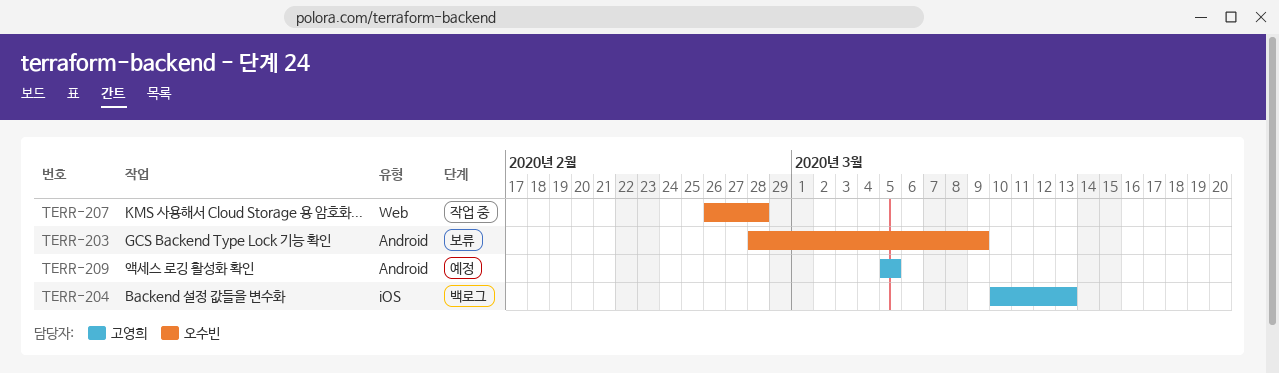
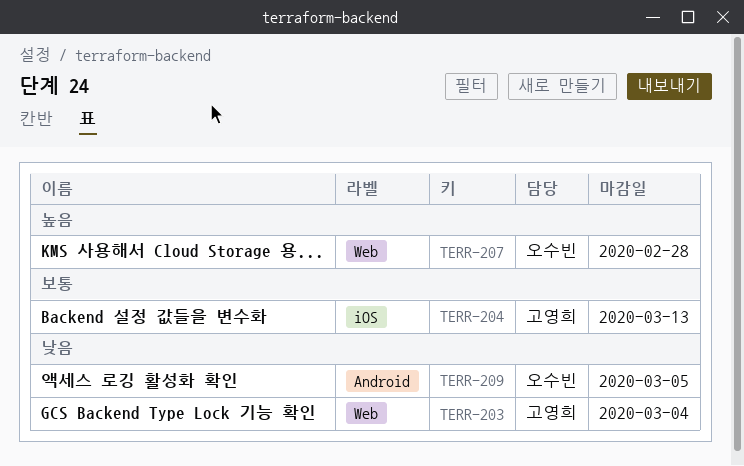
TERR-203, owner: 오수빈 -> 고영희
TERR-203, label: Android -> Web
TERR-203, due: Mar 9 -> Mar 4
TERR-209, owner: 고영희 -> 오수빈

